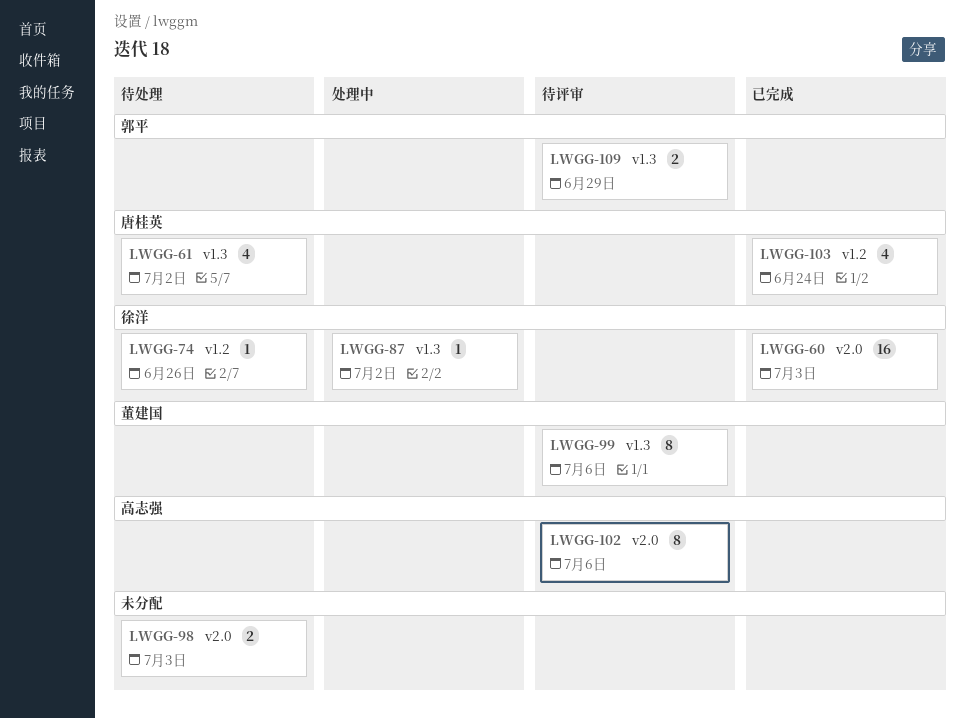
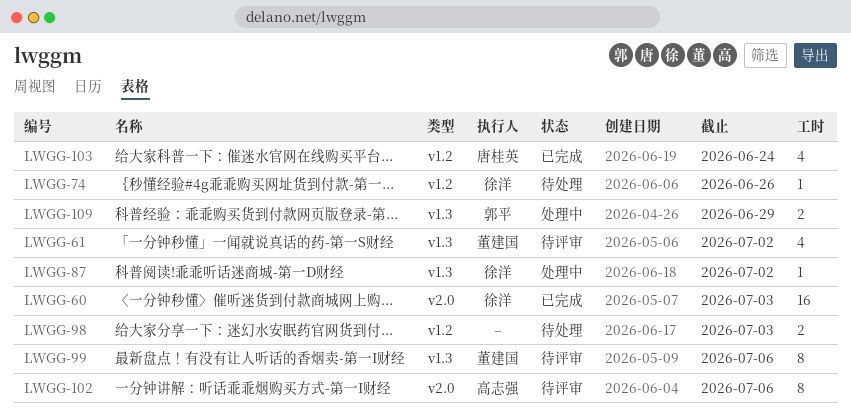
LWGG-61, status: 待处理 -> 待评审
LWGG-61, owner: 唐桂英 -> 董建国
LWGG-98, label: v2.0 -> v1.2
LWGG-109, status: 待评审 -> 处理中

